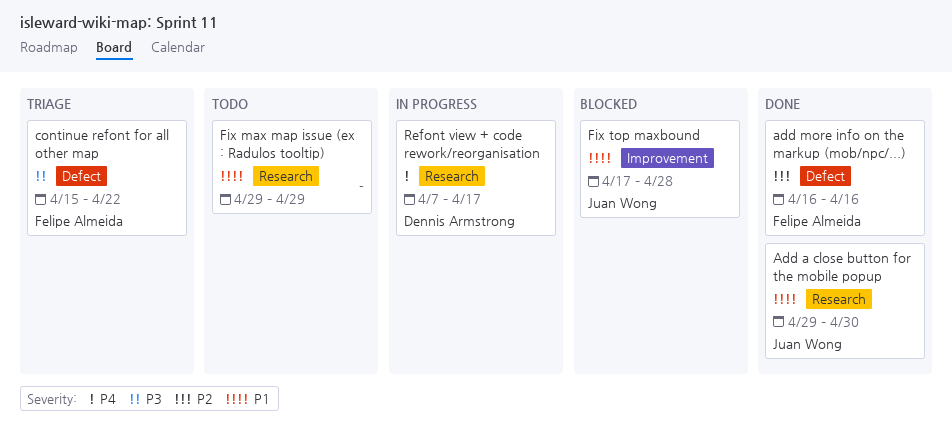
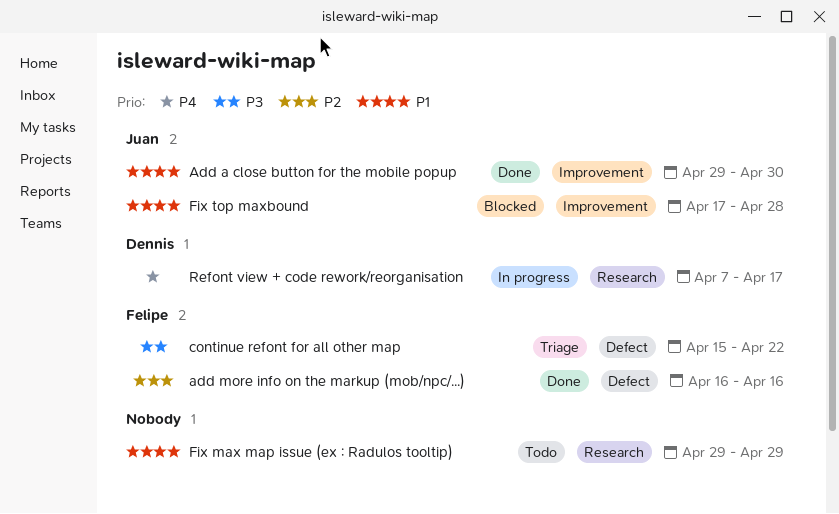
Add a close button for the mobile popup, label: Research -> Improvement

